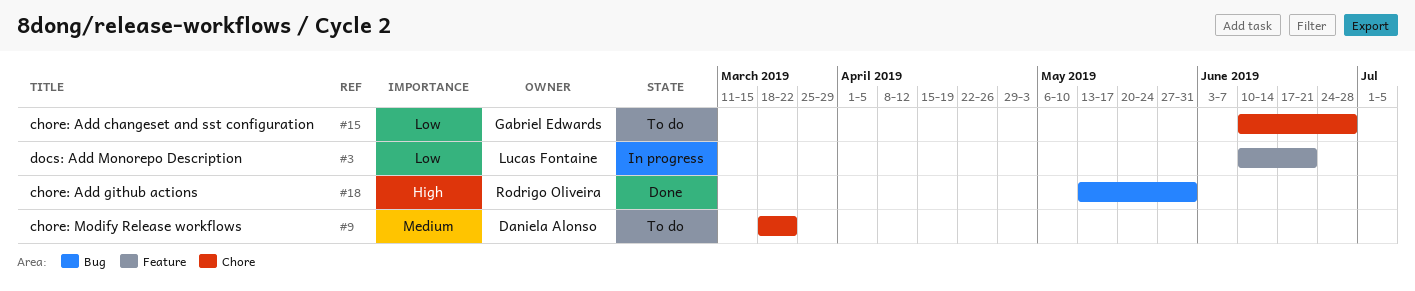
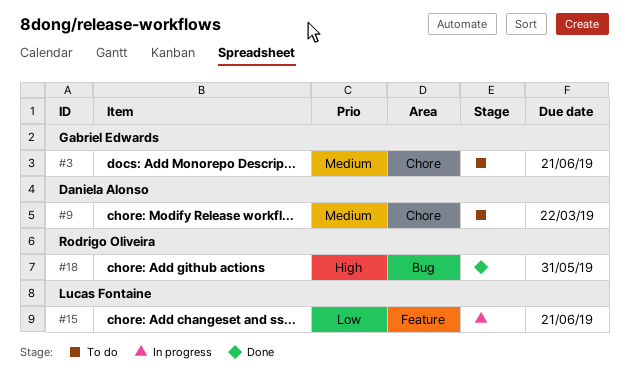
#3, status: In progress -> To do
#3, owner: Lucas Fontaine -> Gabriel Edwards
#3, priority: Low -> Medium
#3, label: Feature -> Chore
#15, status: To do -> In progress
#15, owner: Gabriel Edwards -> Lucas Fontaine
#15, label: Chore -> Feature
#15, due: Jun 28 -> Jun 21

